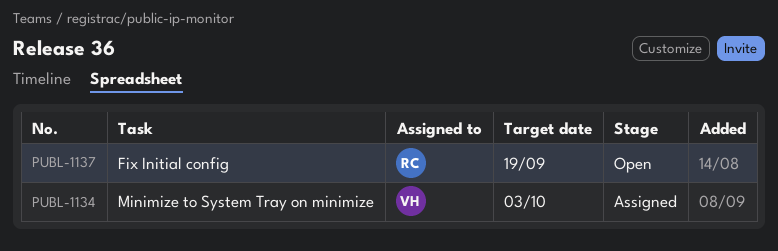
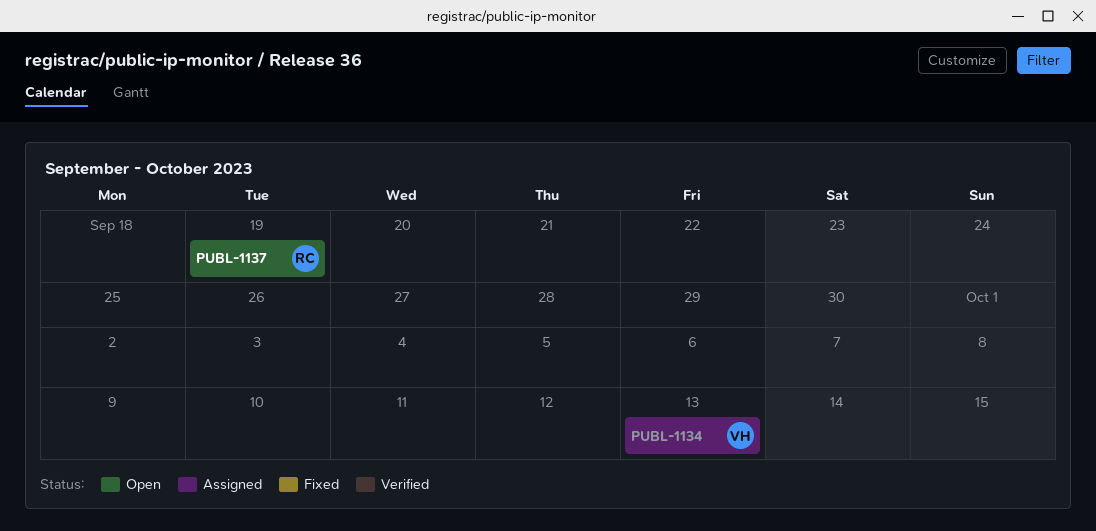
PUBL-1134, due: Oct 3 -> Oct 13

